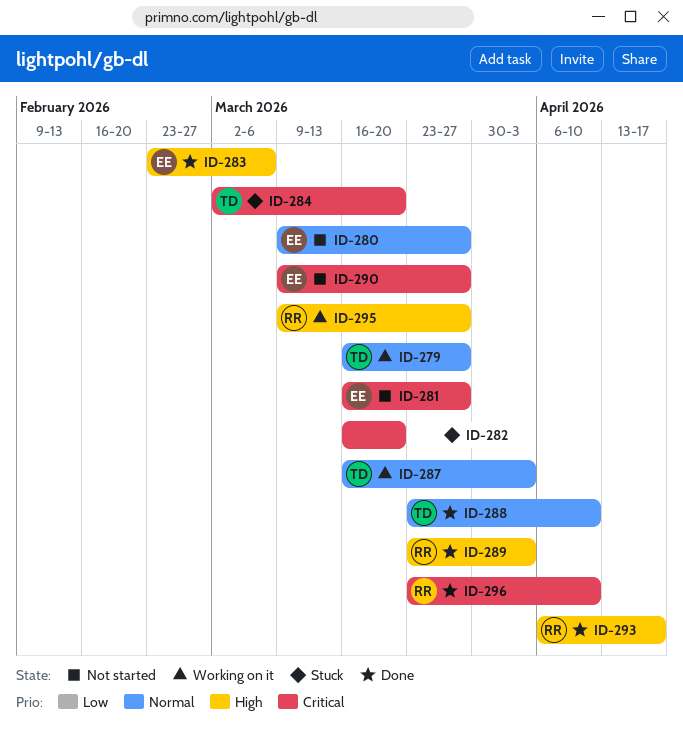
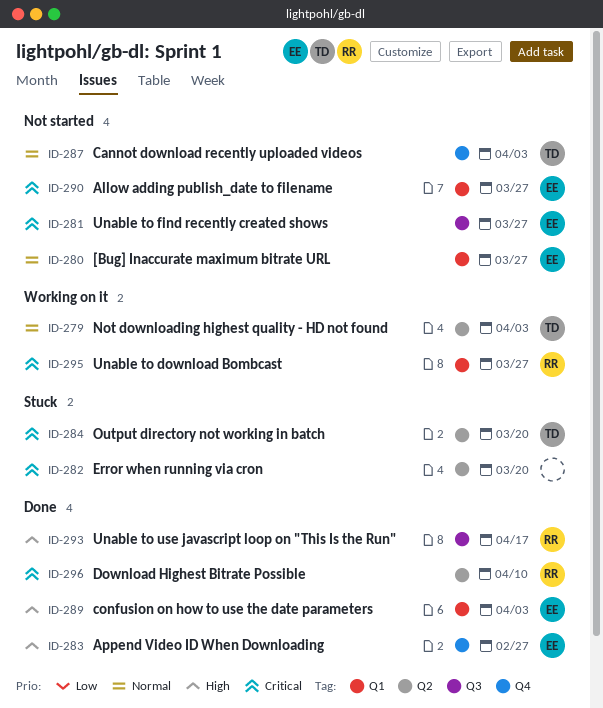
ID-279, due: Mar 27 -> Apr 3
ID-283, due: Mar 6 -> Feb 27
ID-287, status: Working on it -> Not started
ID-288: present -> none
ID-289, owner: RR -> EE
ID-295, priority: High -> Critical

